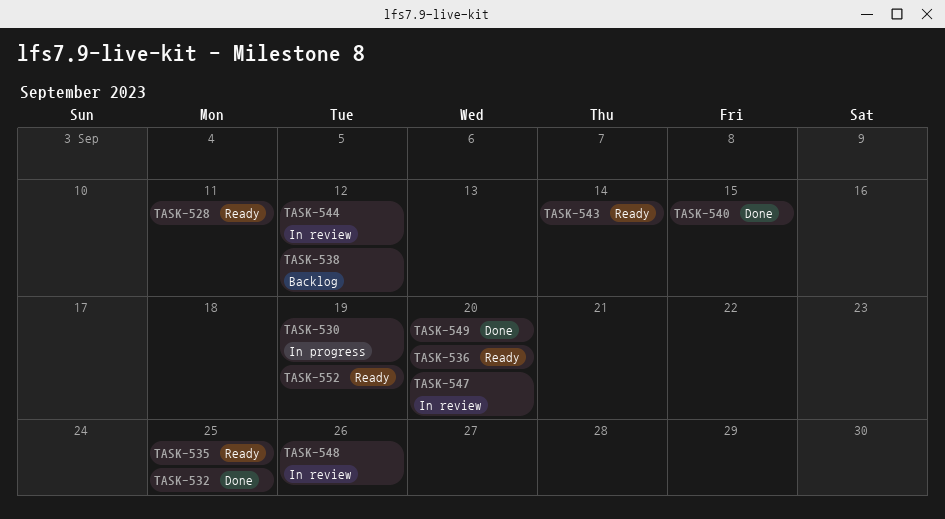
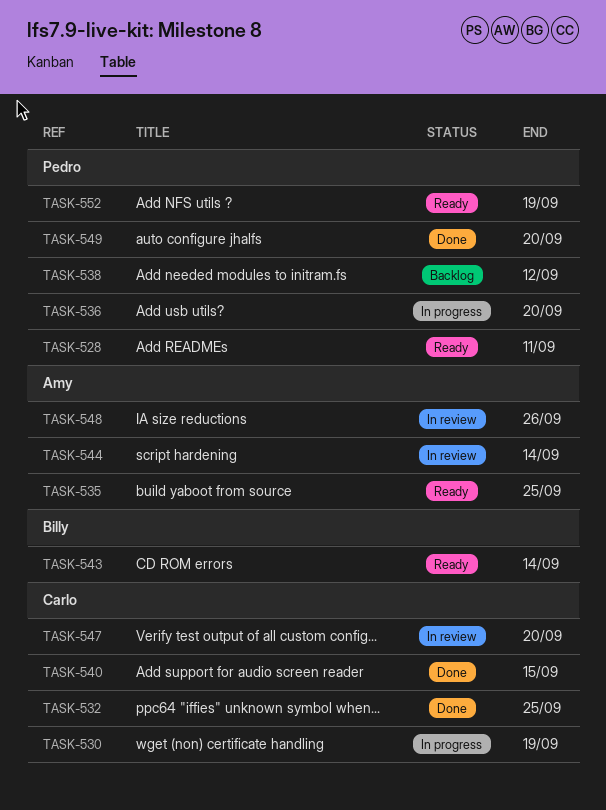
TASK-536, status: Ready -> In progress
TASK-544, due: Sep 12 -> Sep 14

